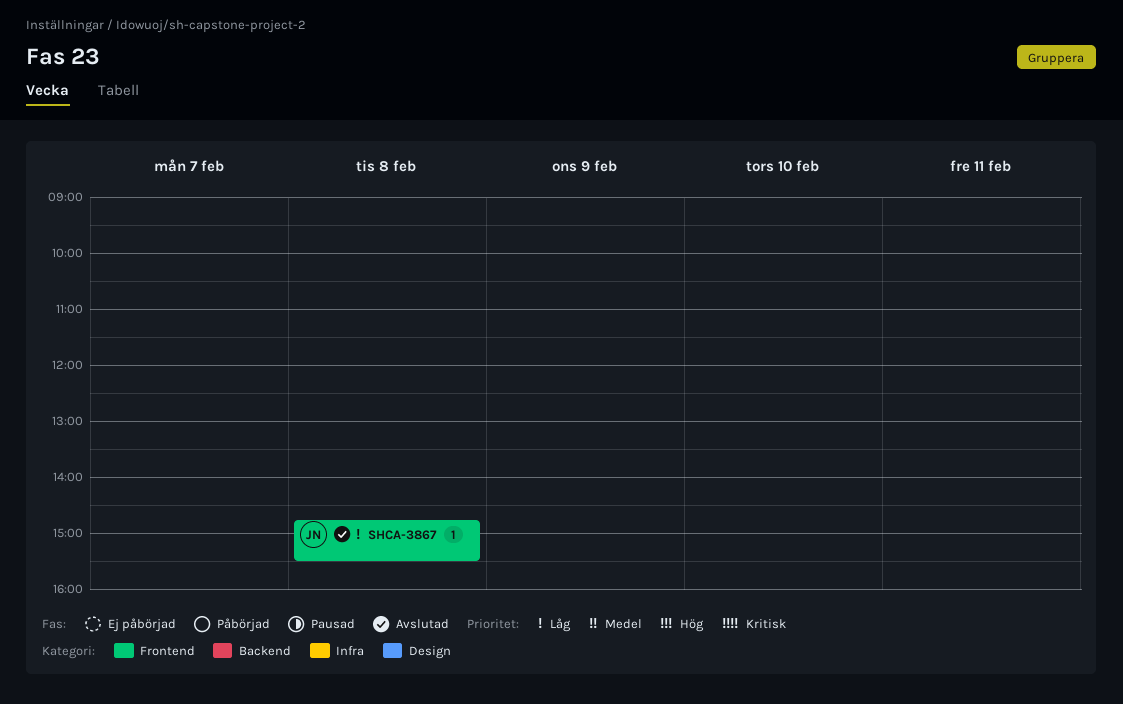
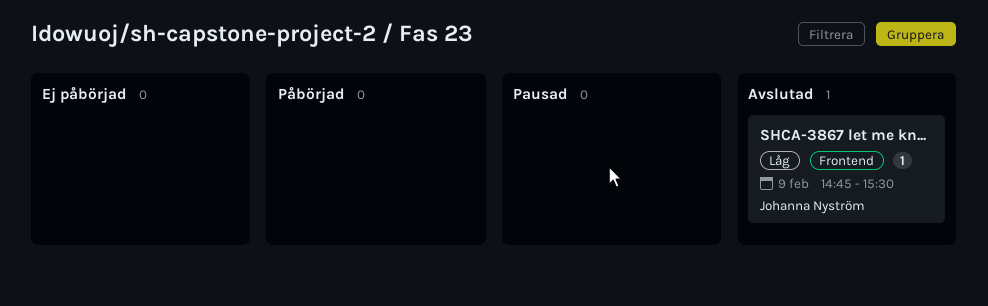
SHCA-3867, day: Feb 8 -> Feb 9

